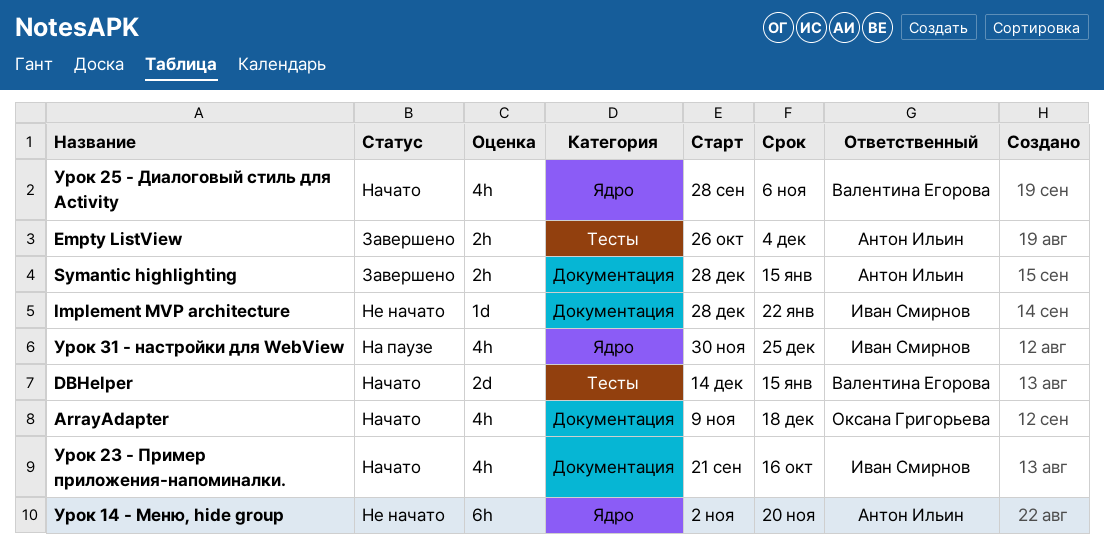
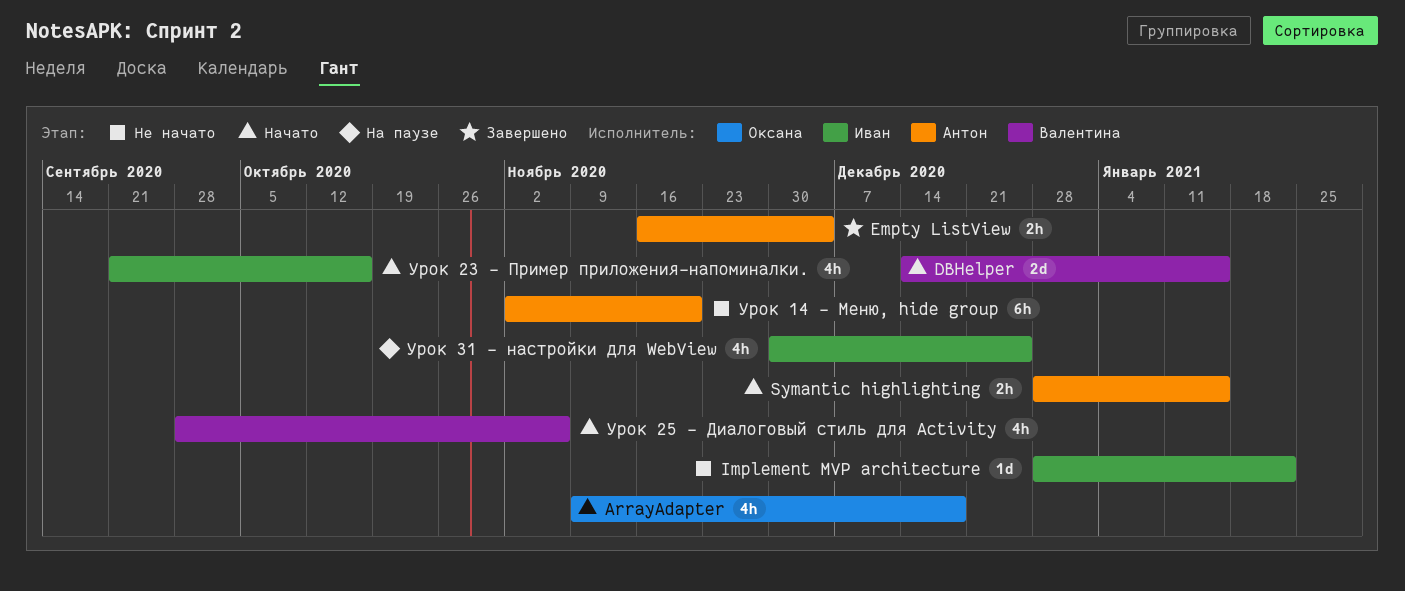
Empty ListView, start: Oct 26 -> Nov 16
Symantic highlighting, status: Завершено -> Начато

